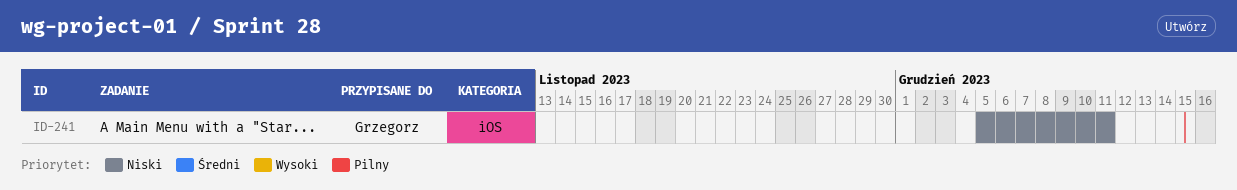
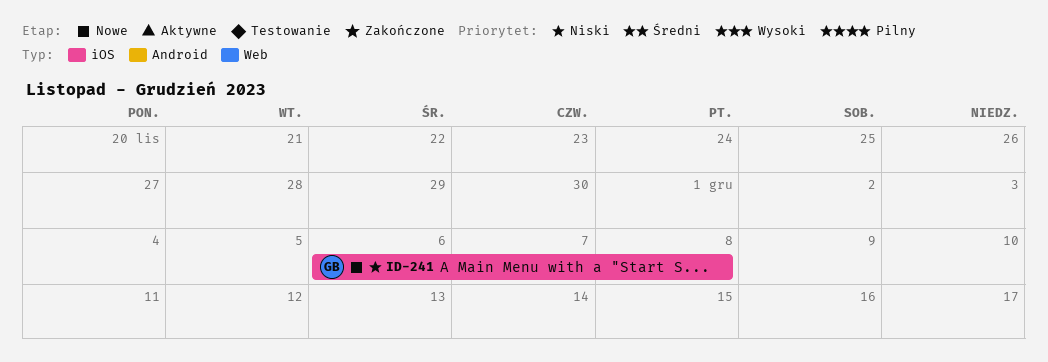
ID-241, start: Dec 5 -> Dec 6
ID-241, due: Dec 11 -> Dec 8

